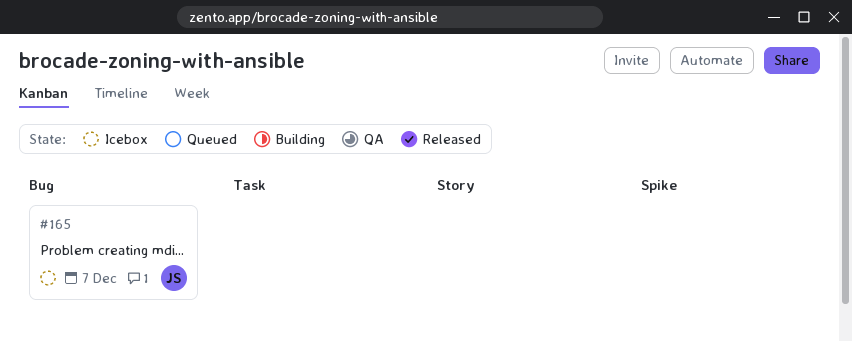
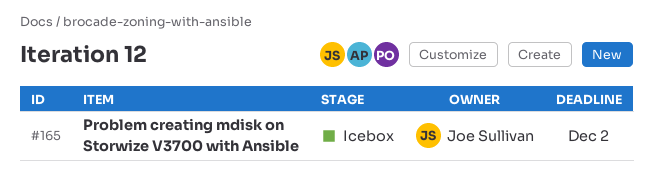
#165, due: Dec 7 -> Dec 2

